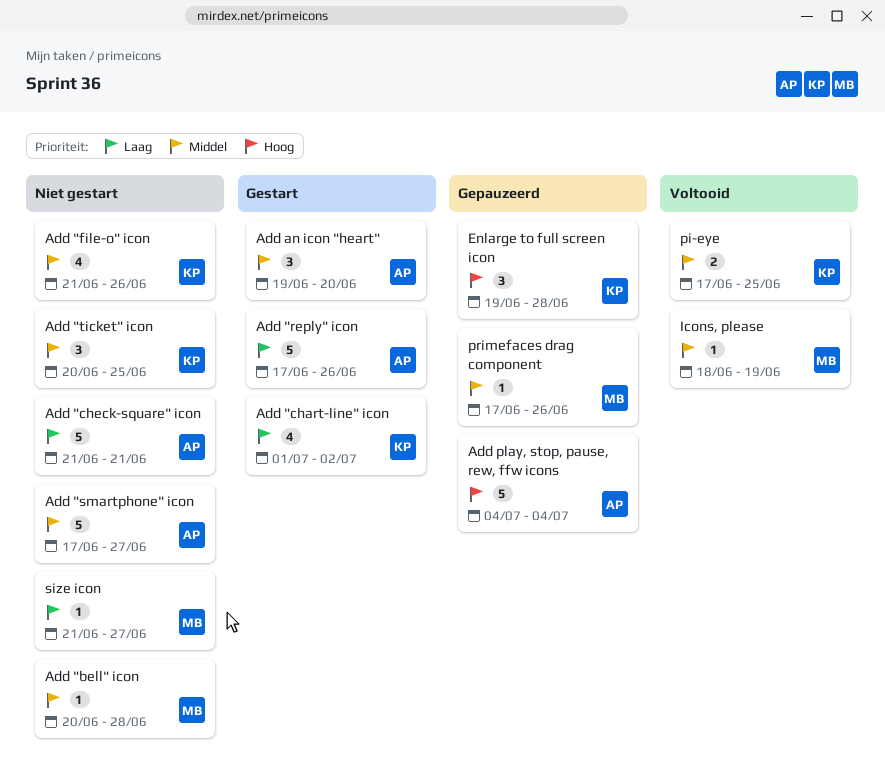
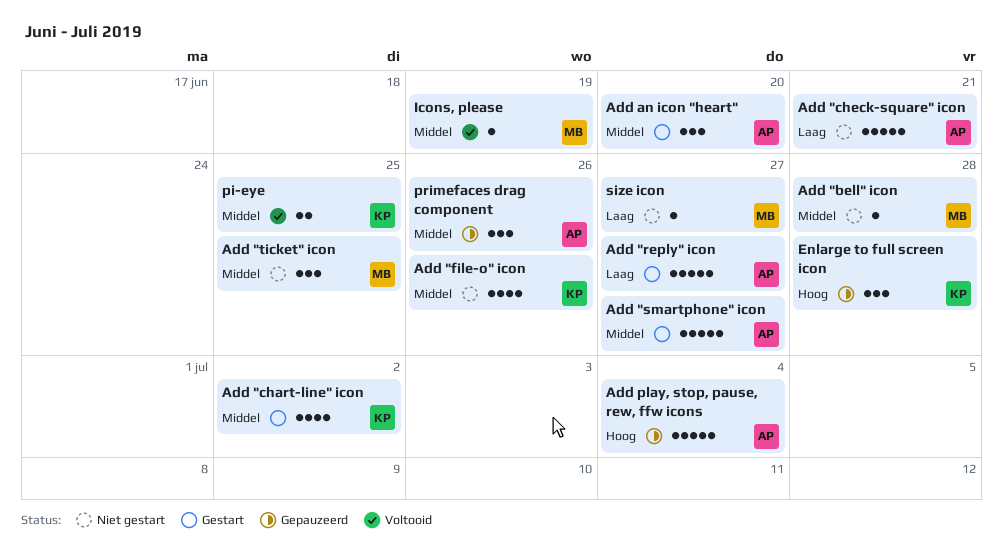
Add "chart-line" icon, priority: Laag -> Middel
Add "reply" icon, due: Jun 26 -> Jun 27
Add "smartphone" icon, status: Niet gestart -> Gestart
Add "ticket" icon, owner: KP -> MB
primefaces drag component, owner: MB -> AP
primefaces drag component, estimate: 1 -> 3

